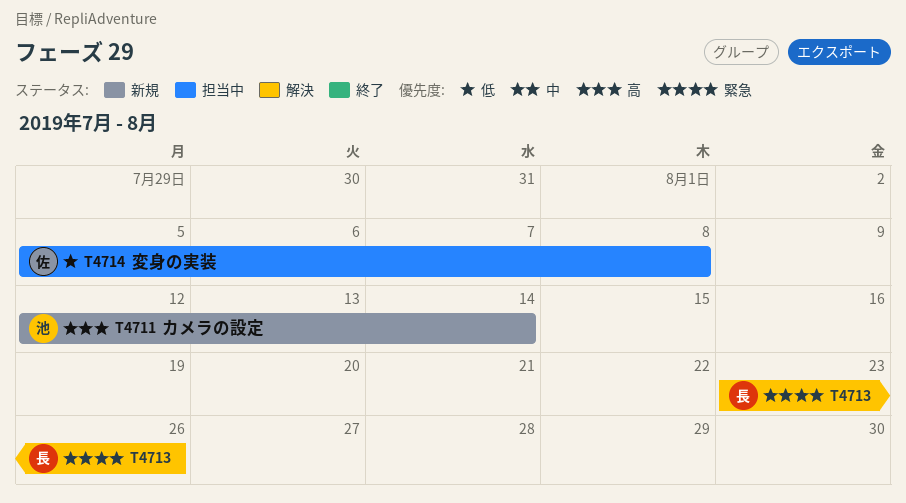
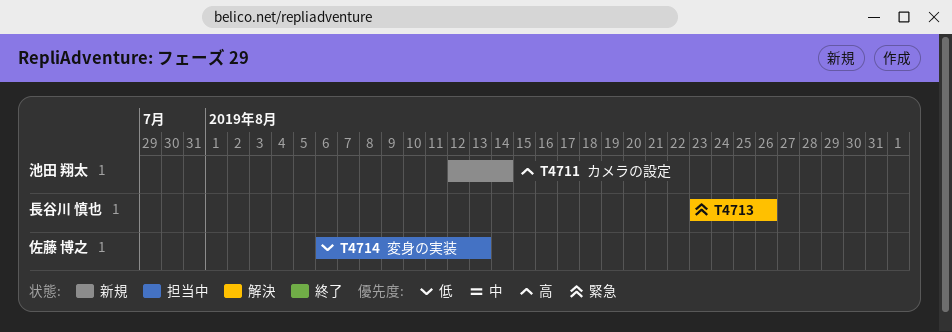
T4714, start: Aug 5 -> Aug 6
T4714, due: Aug 8 -> Aug 13

